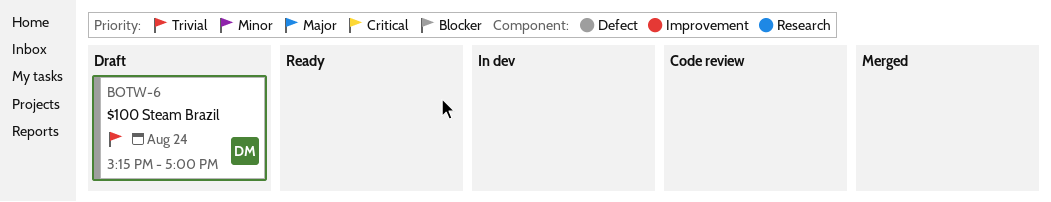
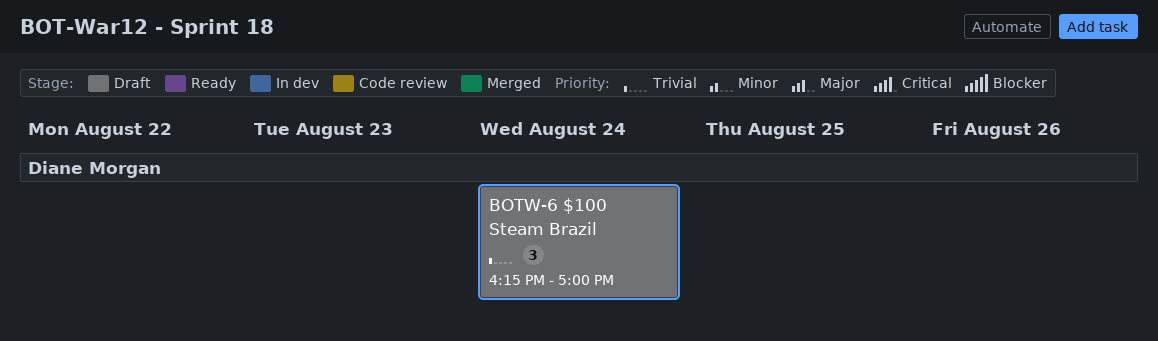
BOTW-6, begins: 15:15 -> 16:15

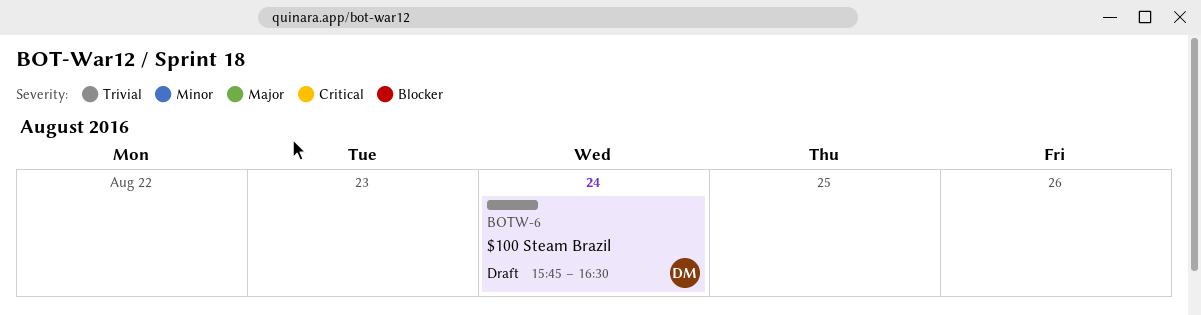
BOTW-6, begins: 16:15 -> 15:45
BOTW-6, ends: 17:00 -> 16:30

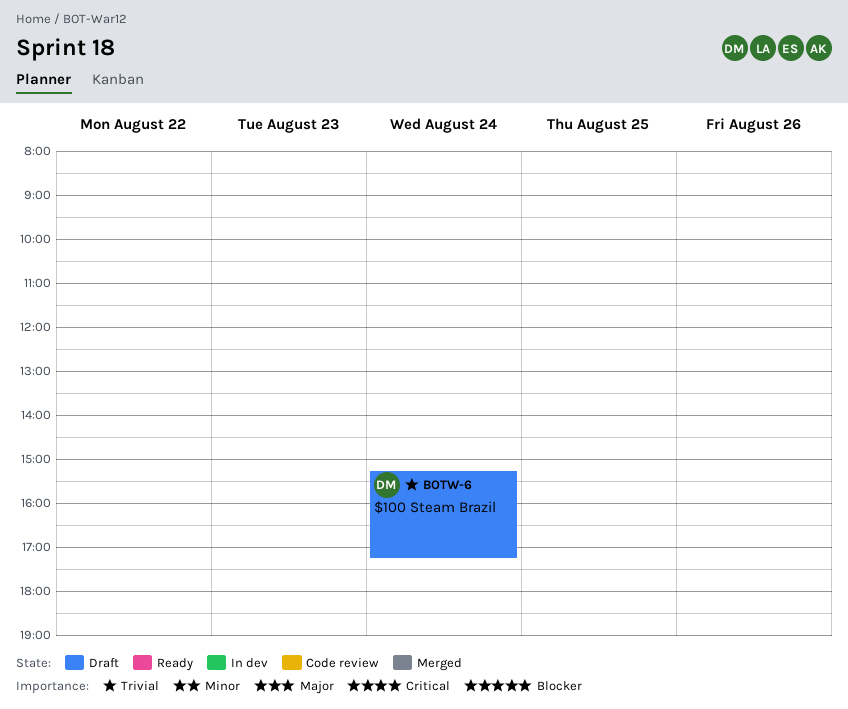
BOTW-6, begins: 15:45 -> 15:15
BOTW-6, ends: 16:30 -> 17:15

